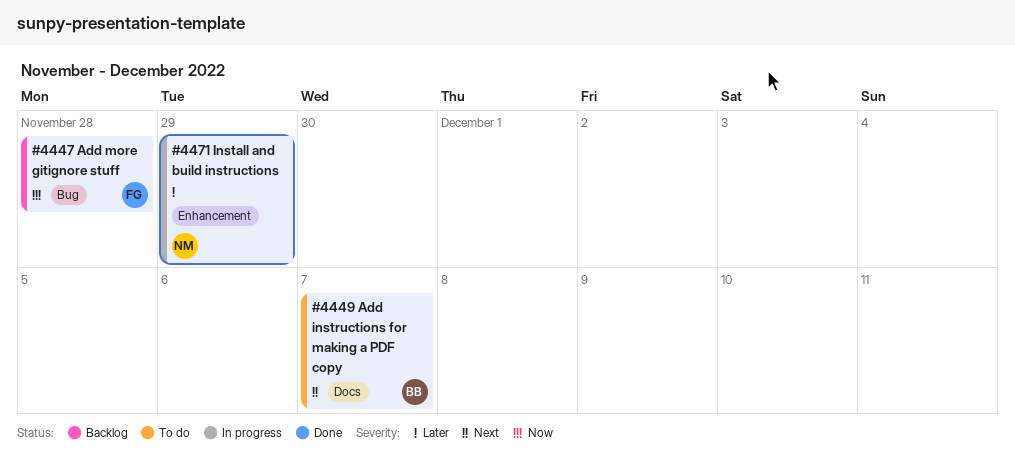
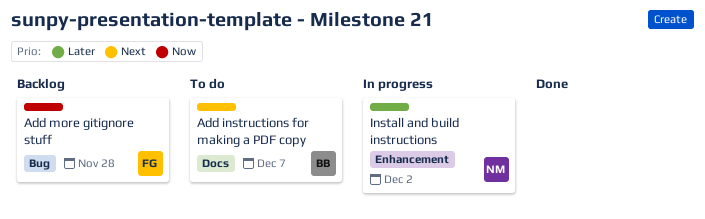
Install and build instructions, due: Nov 29 -> Dec 2

